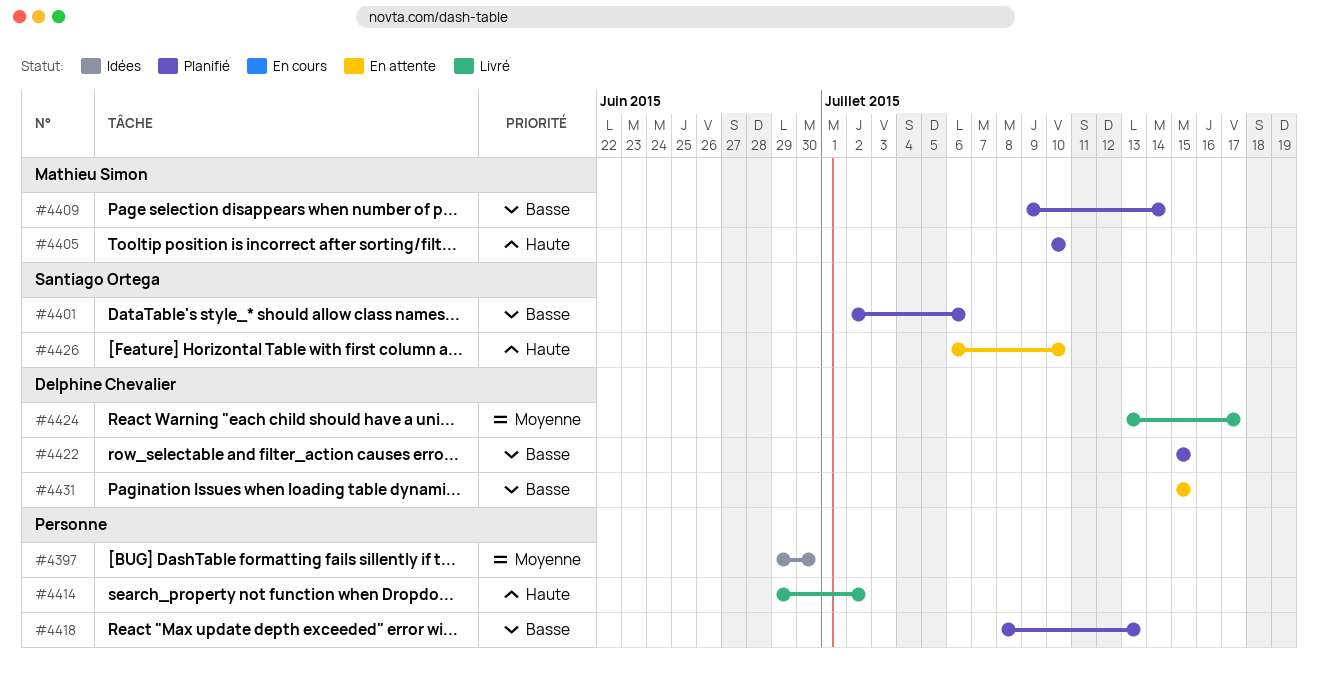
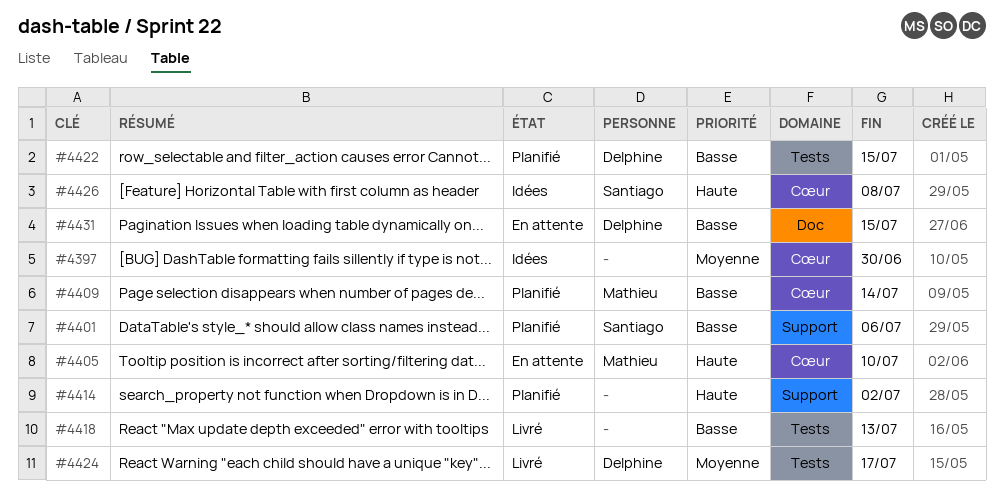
#4405, status: Planifié -> En attente
#4414, status: Livré -> Planifié
#4418, status: Planifié -> Livré
#4426, status: En attente -> Idées
#4426, due: Jul 10 -> Jul 8

